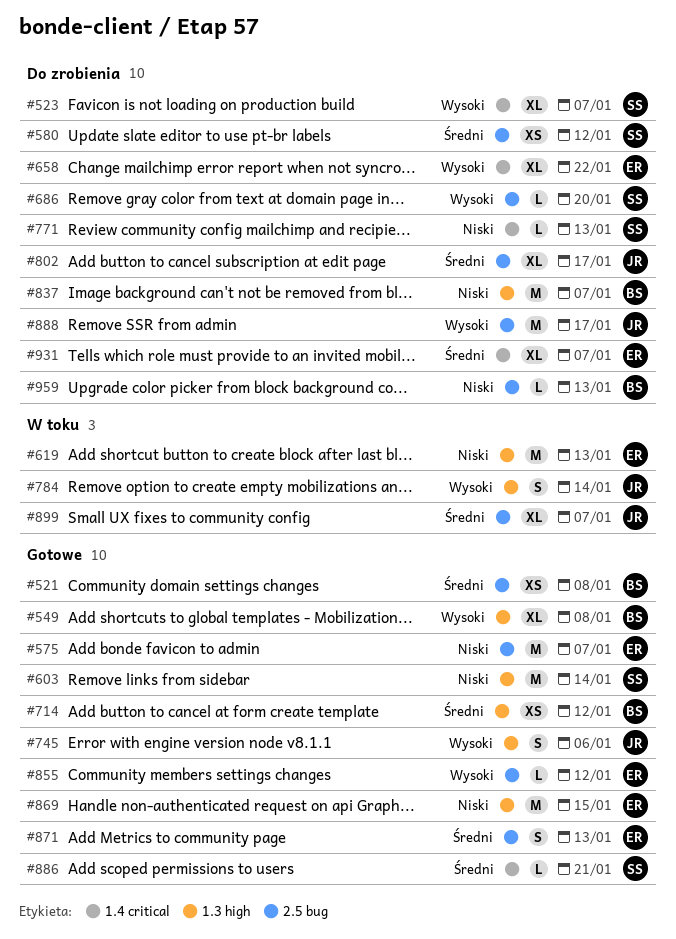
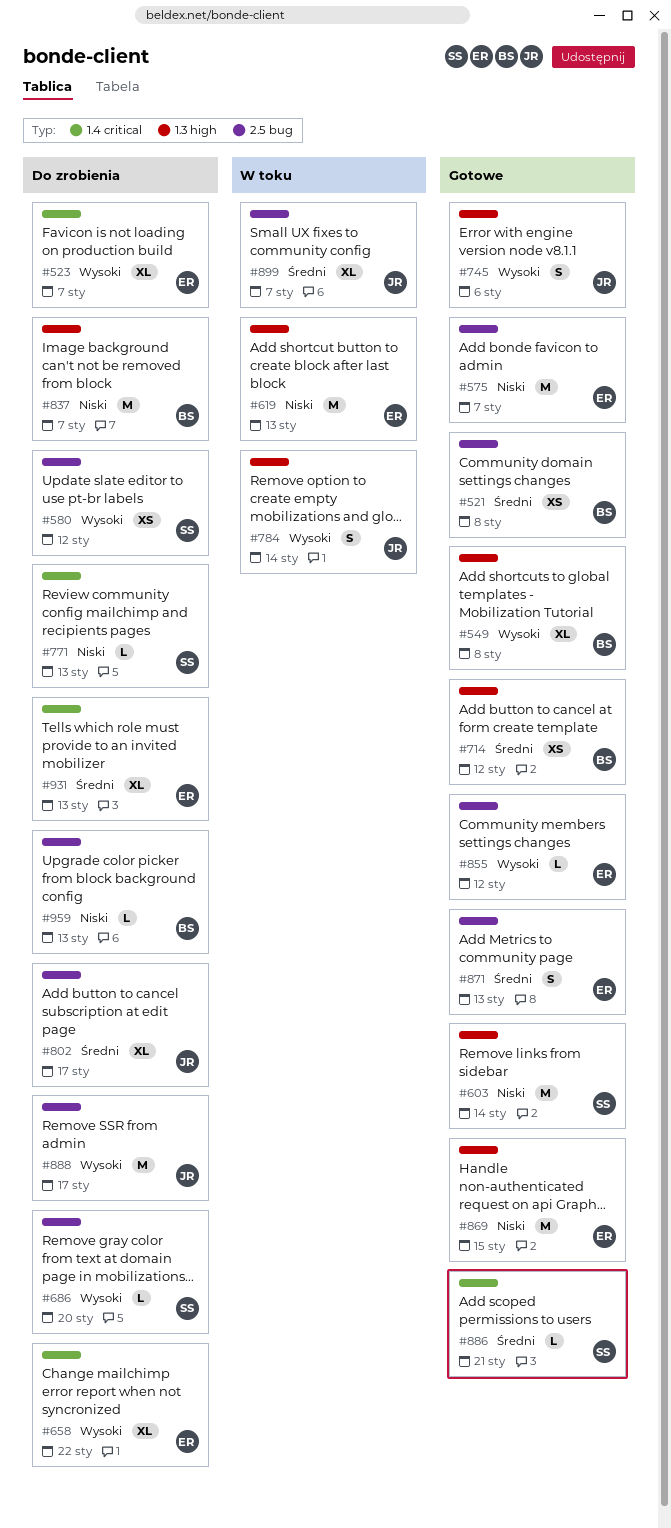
#523, owner: SS -> ER
#580, priority: Średni -> Wysoki
#931, due: Jan 7 -> Jan 13

